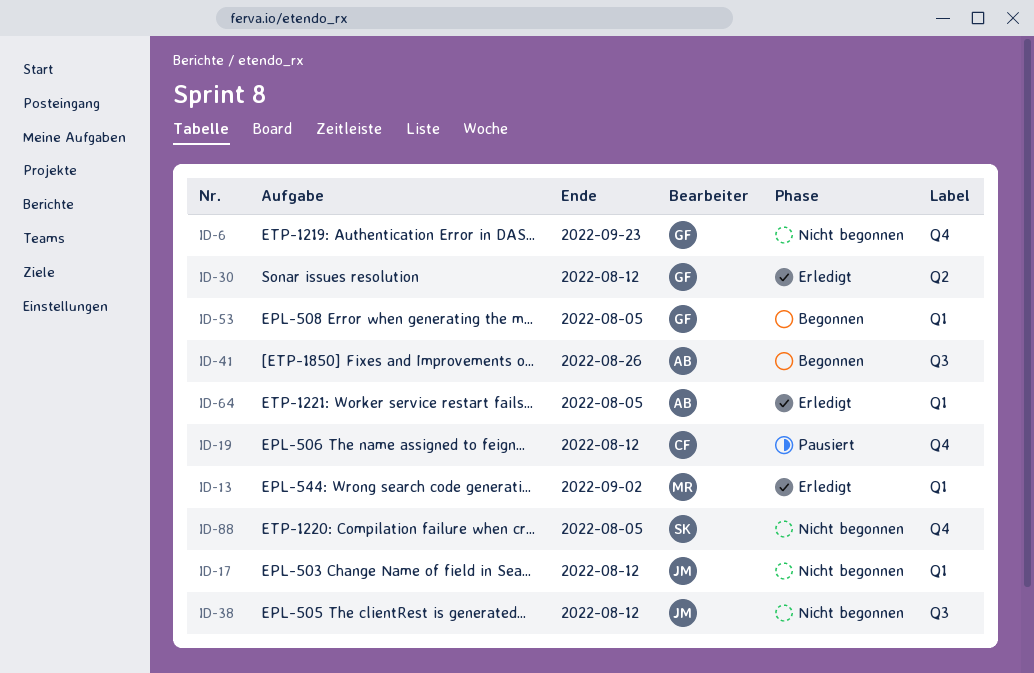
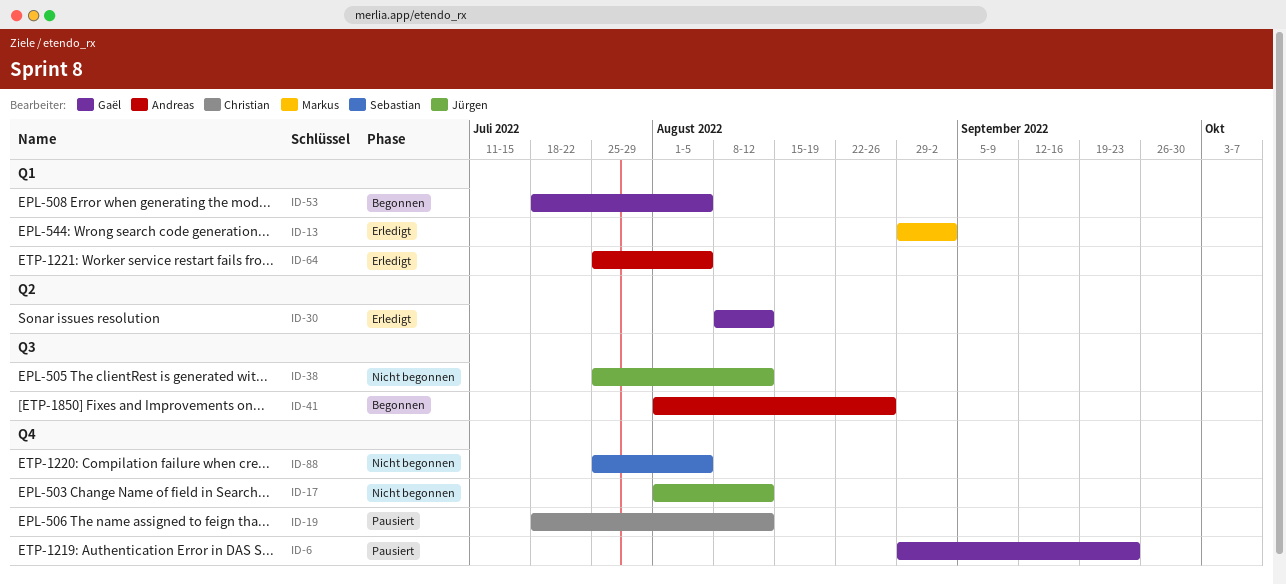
ID-6, status: Nicht begonnen -> Pausiert
ID-17, label: Q1 -> Q4

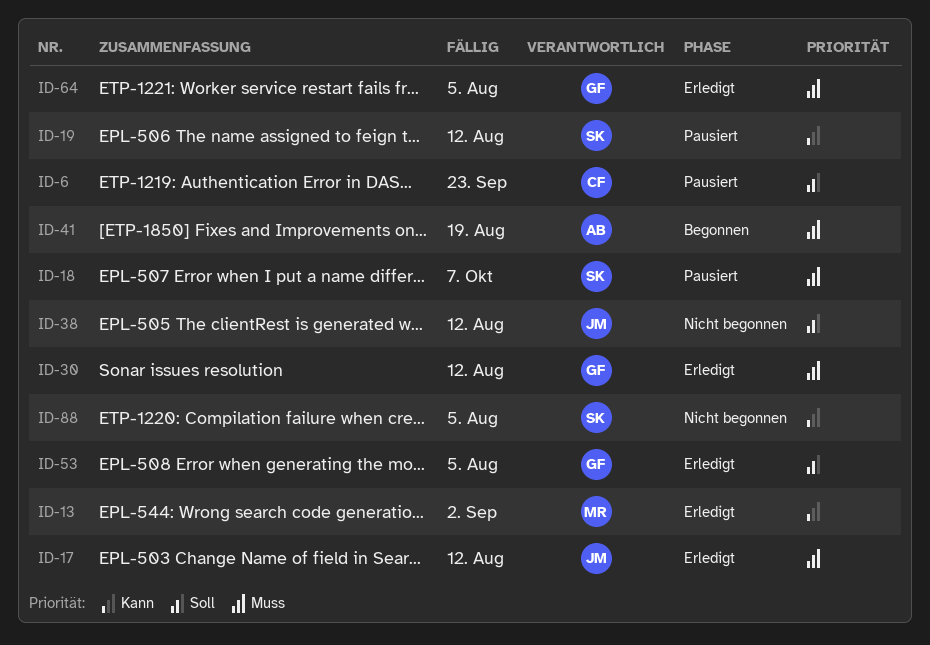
ID-6, owner: Gaël -> Christian
ID-17, status: Nicht begonnen -> Erledigt
ID-18: none -> present
ID-19, owner: Christian -> Sebastian
ID-41, due: Aug 26 -> Aug 19
ID-53, status: Begonnen -> Erledigt
ID-64, owner: Andreas -> Gaël

